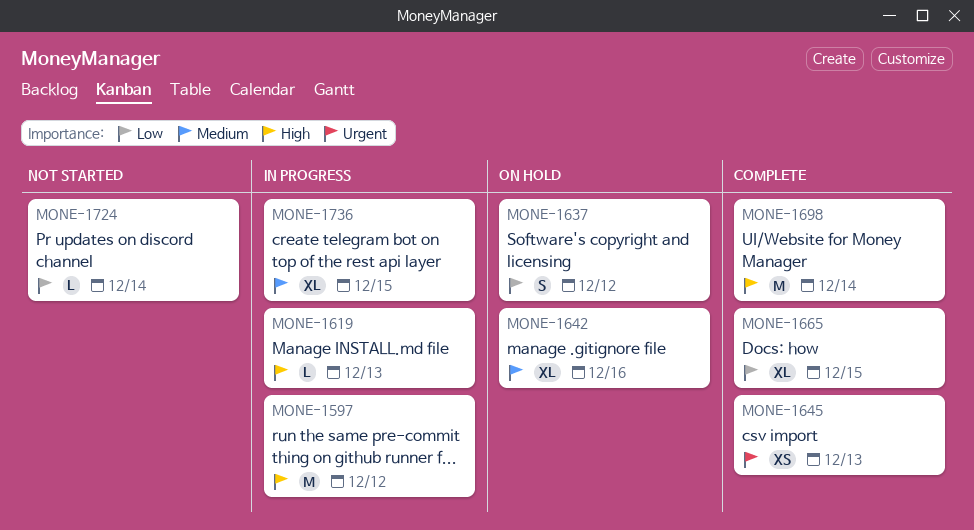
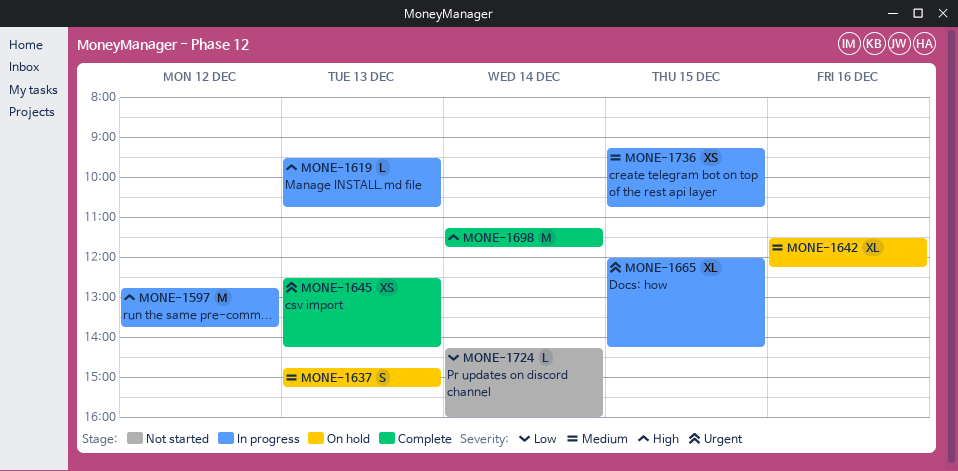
MONE-1637, priority: Low -> Medium
MONE-1637, day: Dec 12 -> Dec 13
MONE-1665, status: Complete -> In progress
MONE-1665, priority: Low -> Urgent
MONE-1736, estimate: XL -> XS

